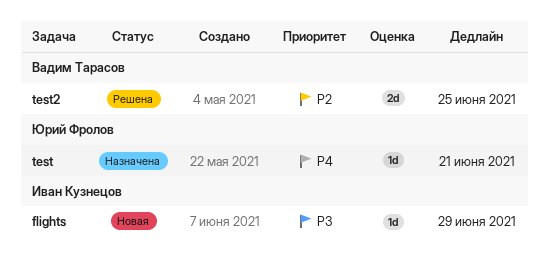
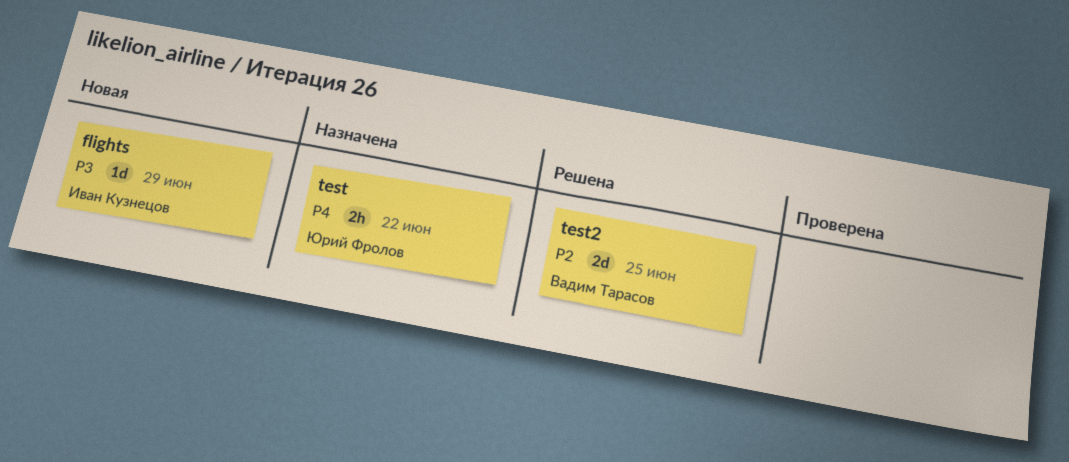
test, estimate: 1d -> 2h
test, due: Jun 21 -> Jun 22

